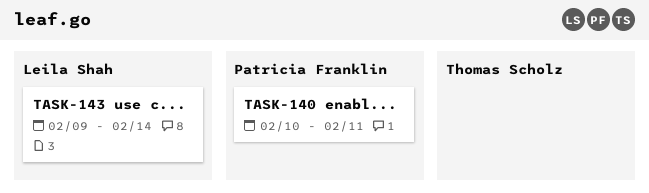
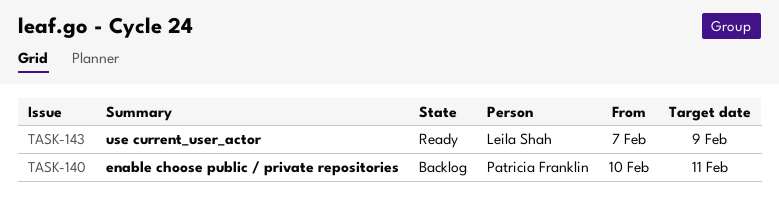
TASK-143, start: Feb 9 -> Feb 7
TASK-143, due: Feb 14 -> Feb 9

